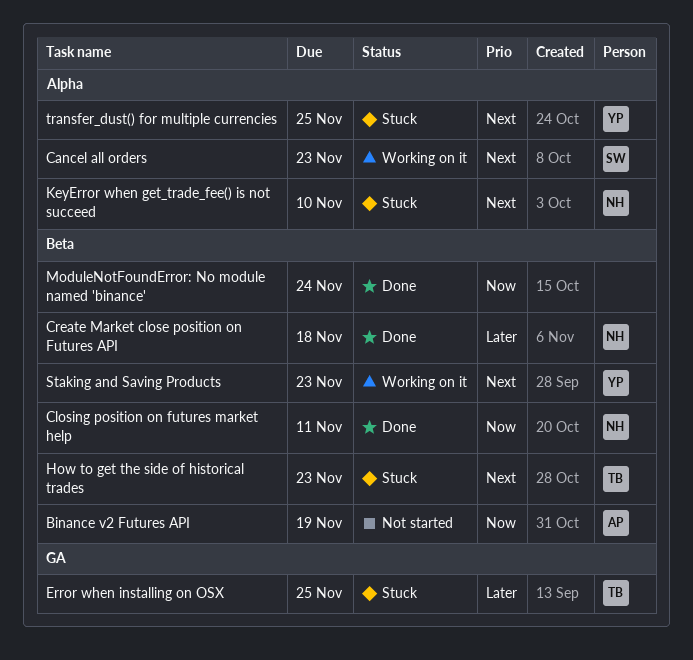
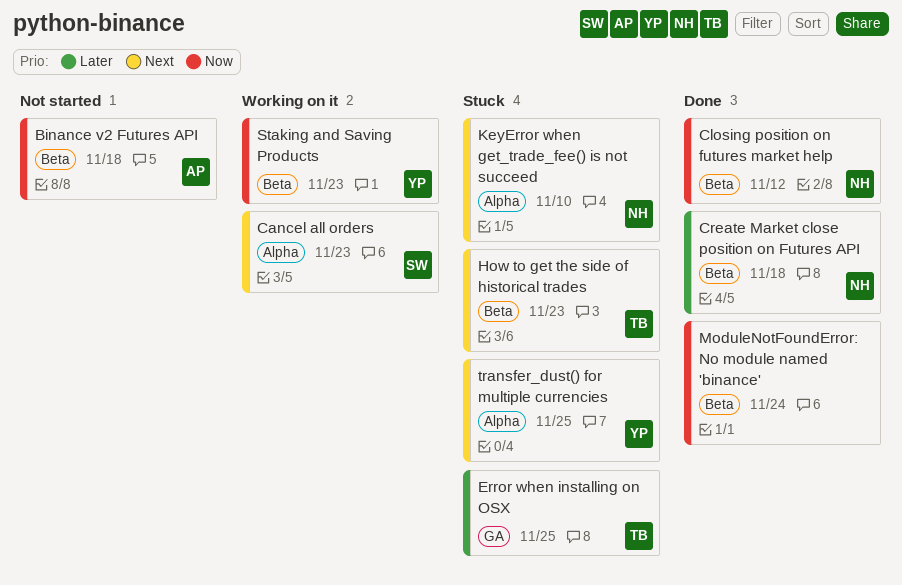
Binance v2 Futures API, due: Nov 19 -> Nov 18
Closing position on futures market help, due: Nov 11 -> Nov 12
Staking and Saving Products, priority: Next -> Now

